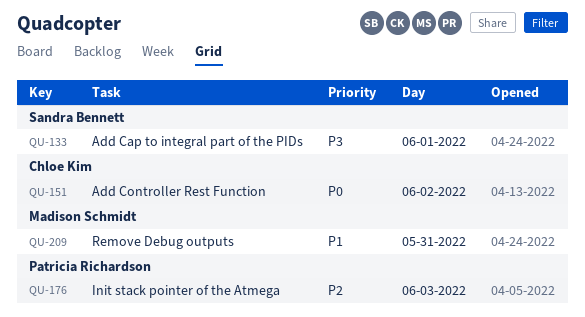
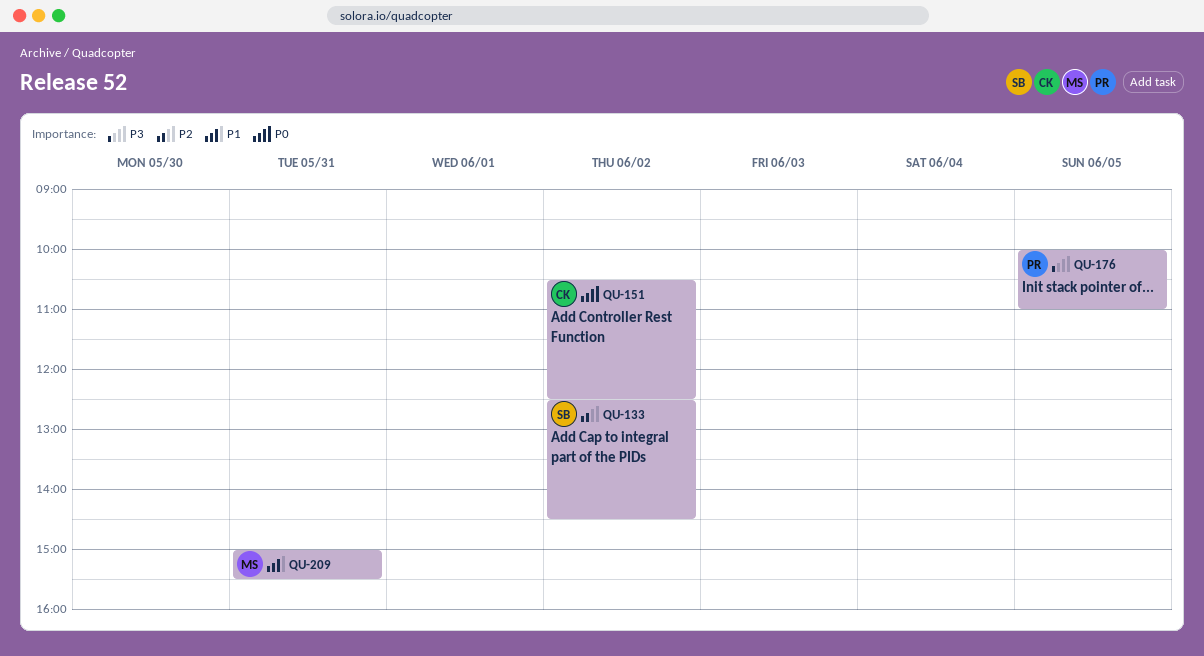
QU-133, priority: P3 -> P2
QU-133, day: Jun 1 -> Jun 2
QU-176, priority: P2 -> P3
QU-176, day: Jun 3 -> Jun 5

